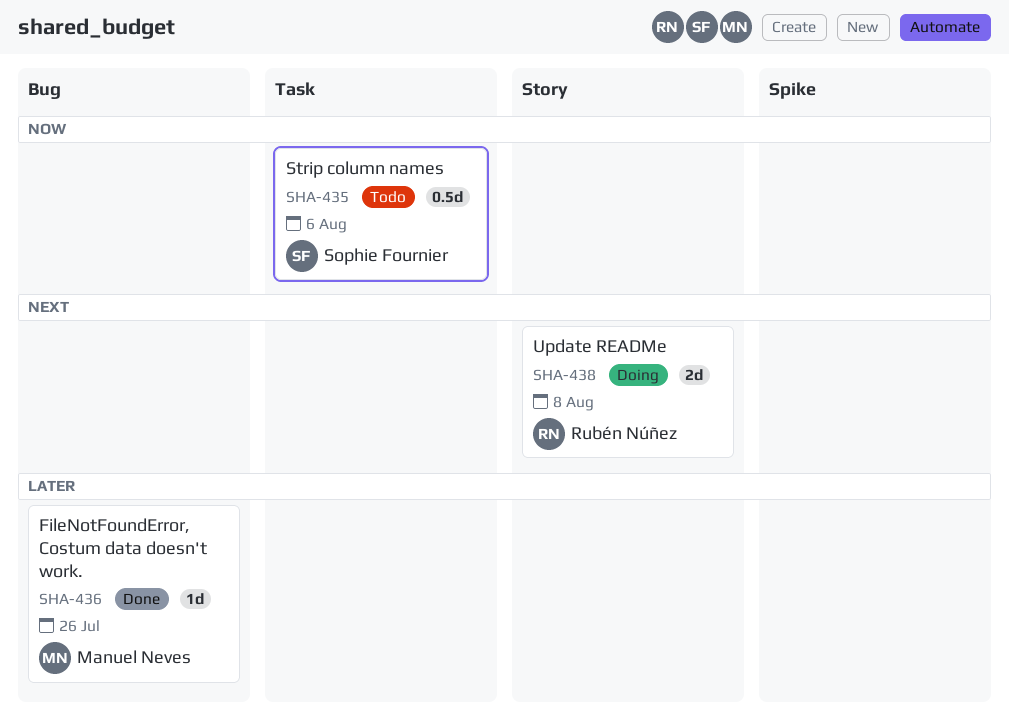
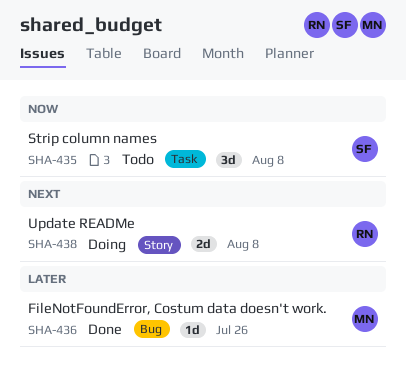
SHA-435, estimate: 0.5d -> 3d
SHA-435, due: Aug 6 -> Aug 8

